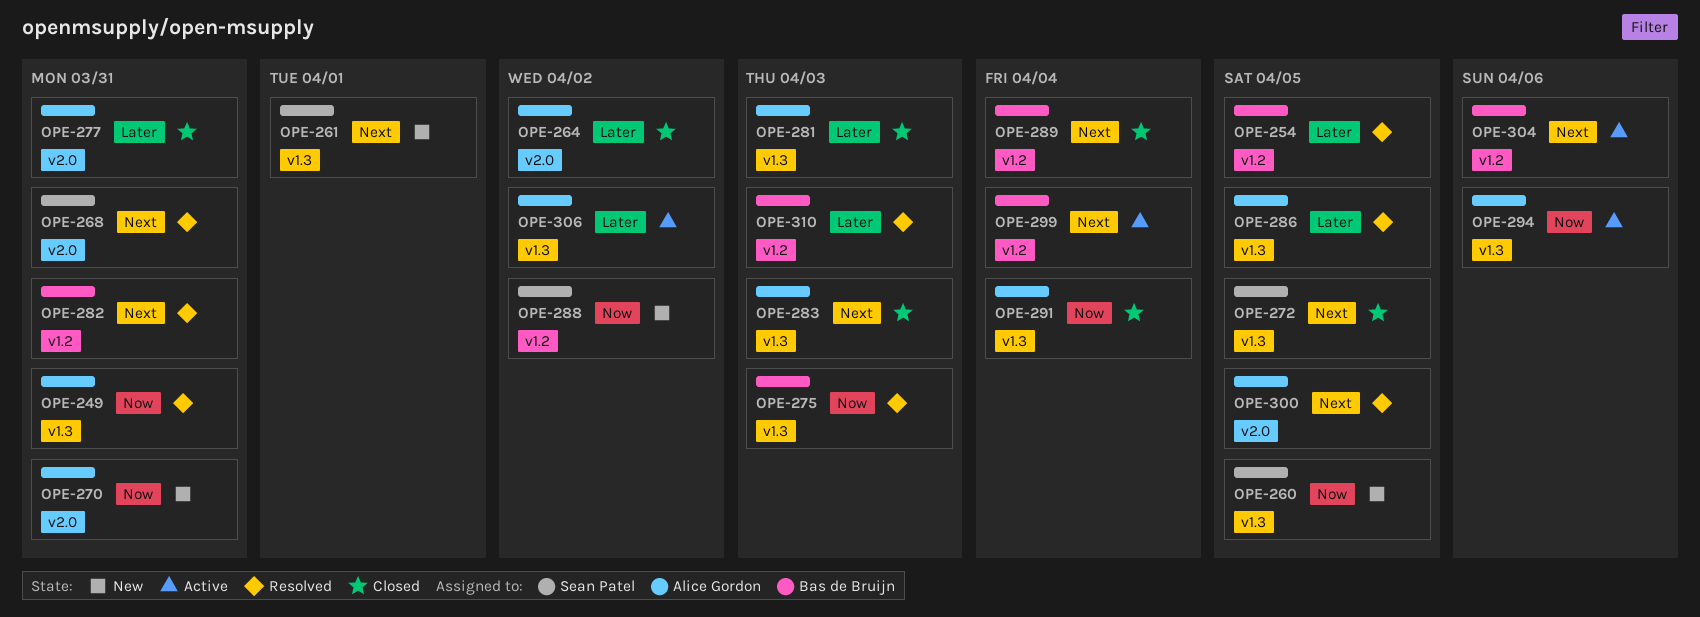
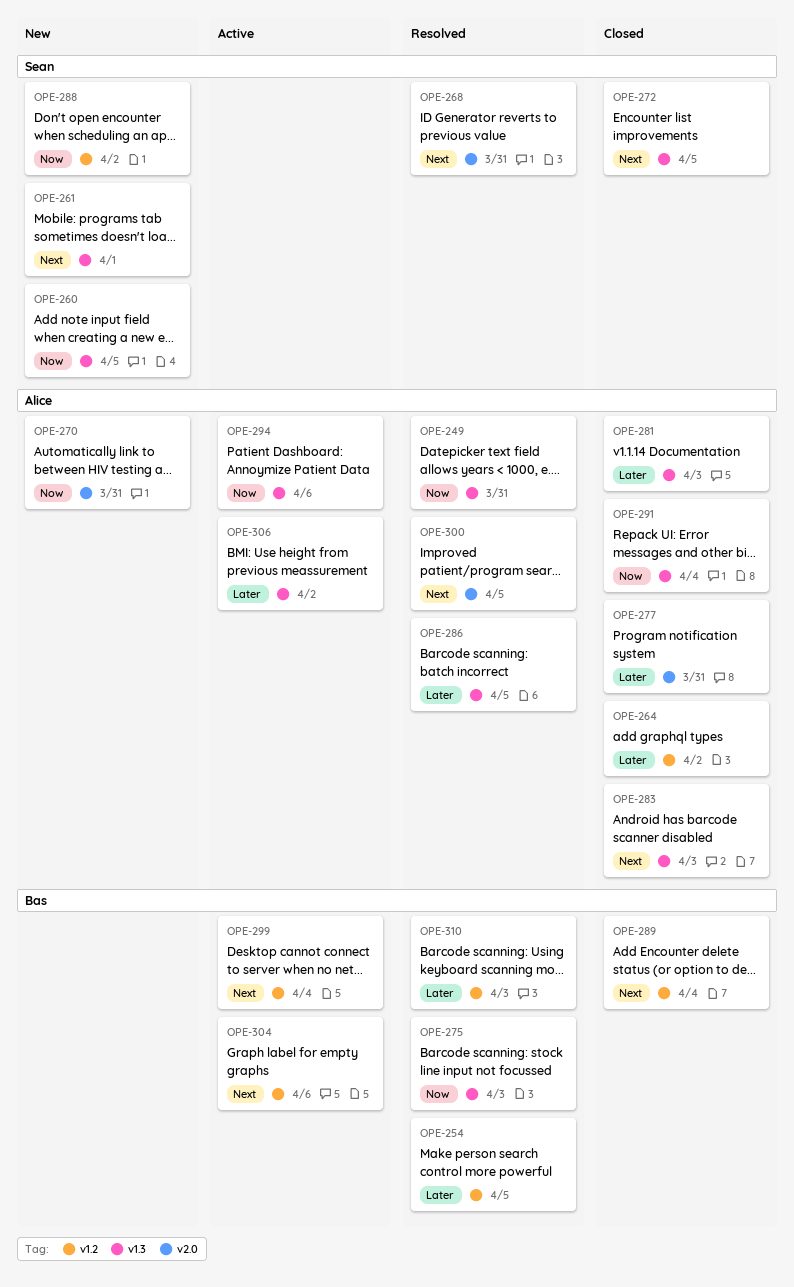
OPE-264, label: v2.0 -> v1.2
OPE-282: present -> none

